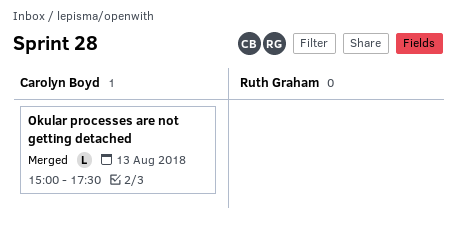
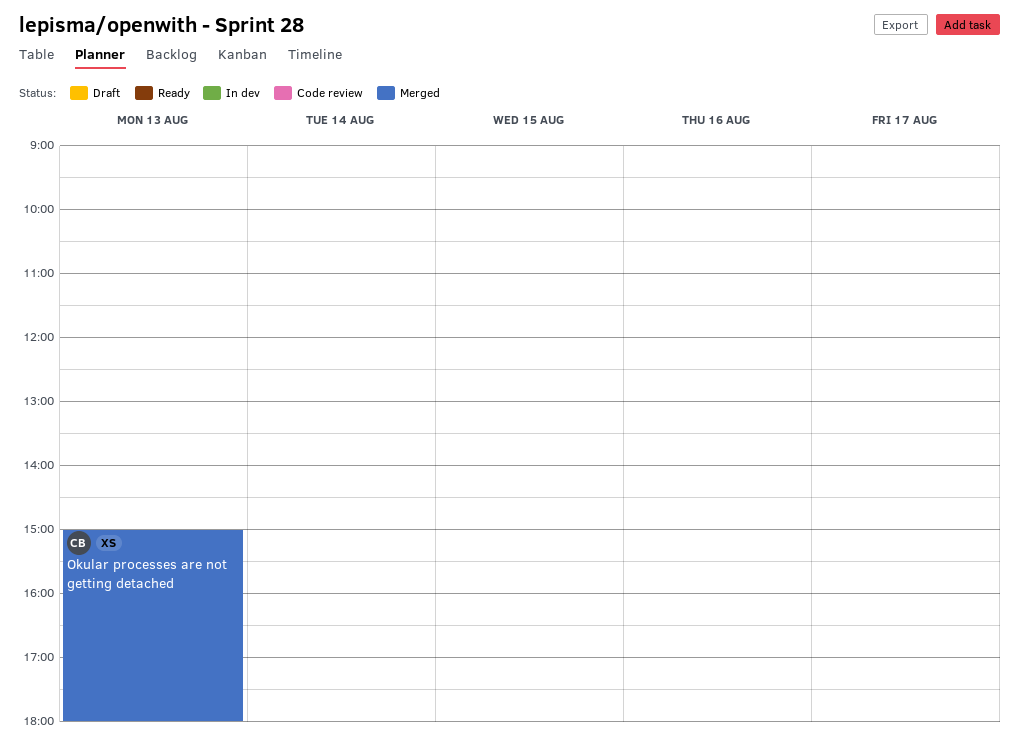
Okular processes are not getting detached, estimate: L -> XS
Okular processes are not getting detached, ends: 17:30 -> 18:00

